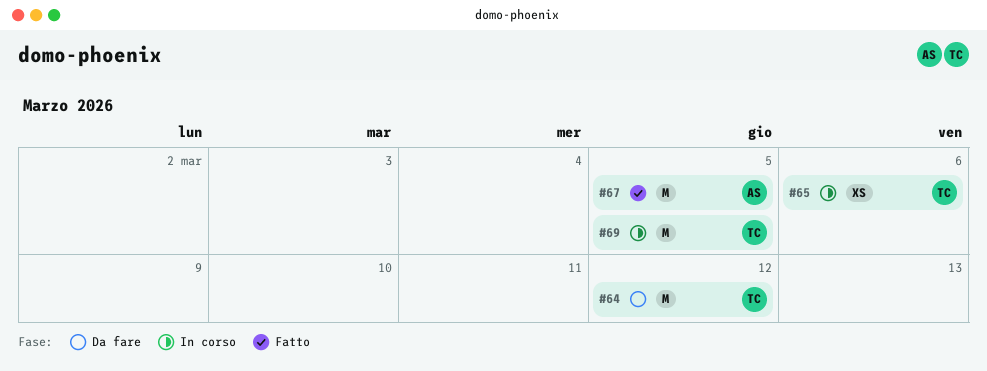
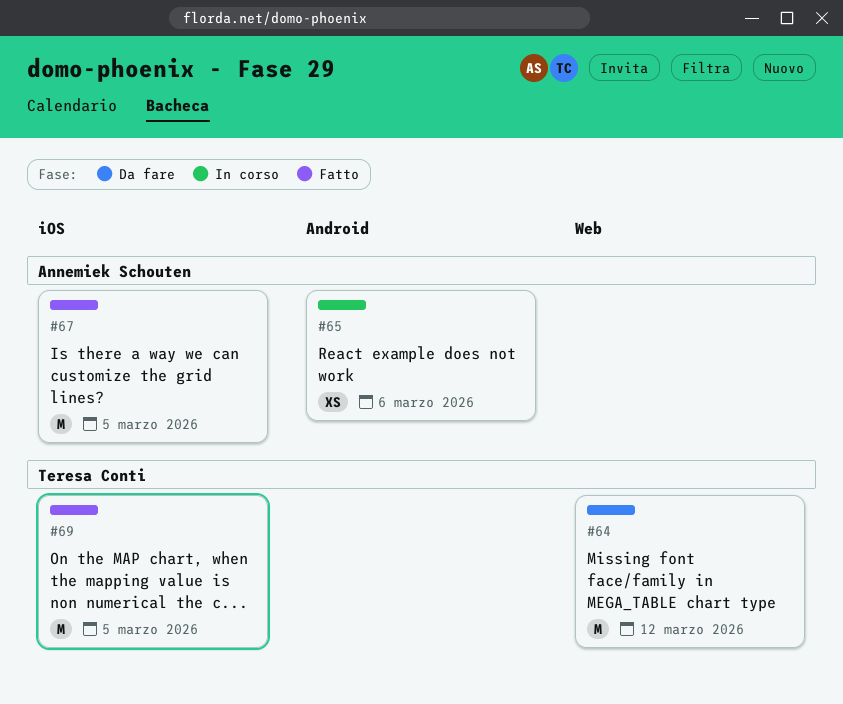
#65, owner: Teresa Conti -> Annemiek Schouten
#69, status: In corso -> Fatto

